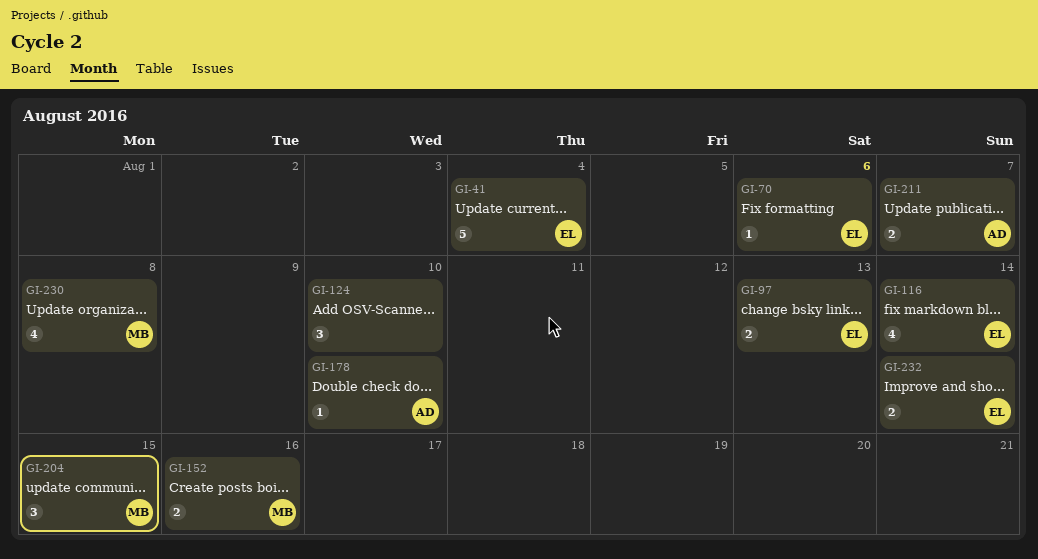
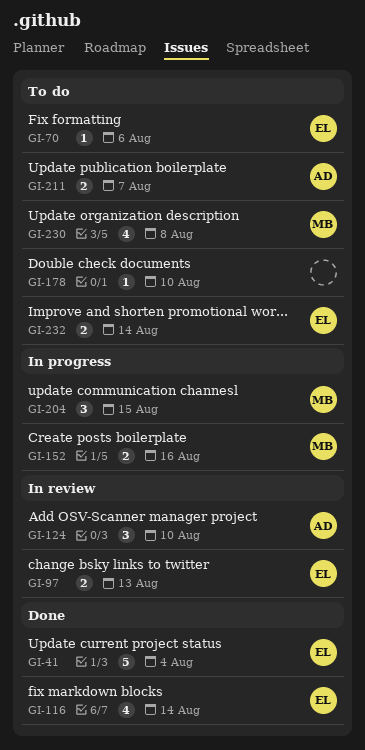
GI-124, owner: none -> AD
GI-178, owner: AD -> none

